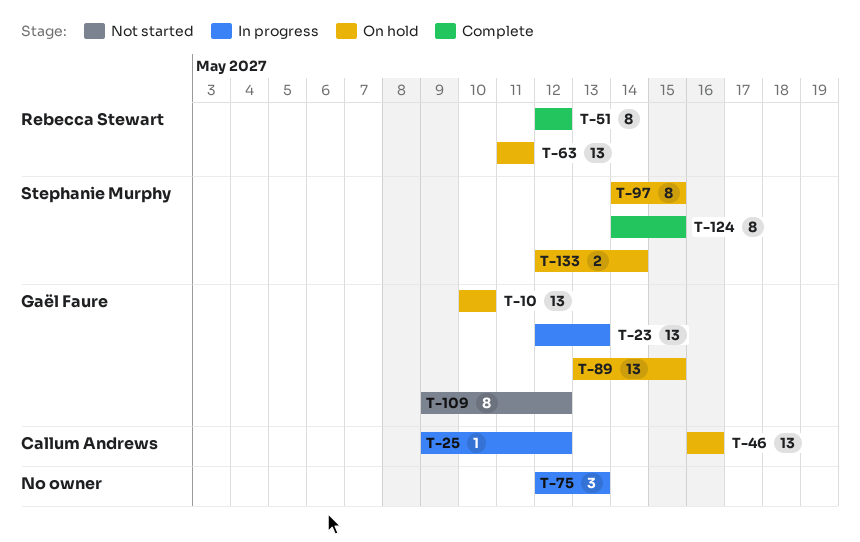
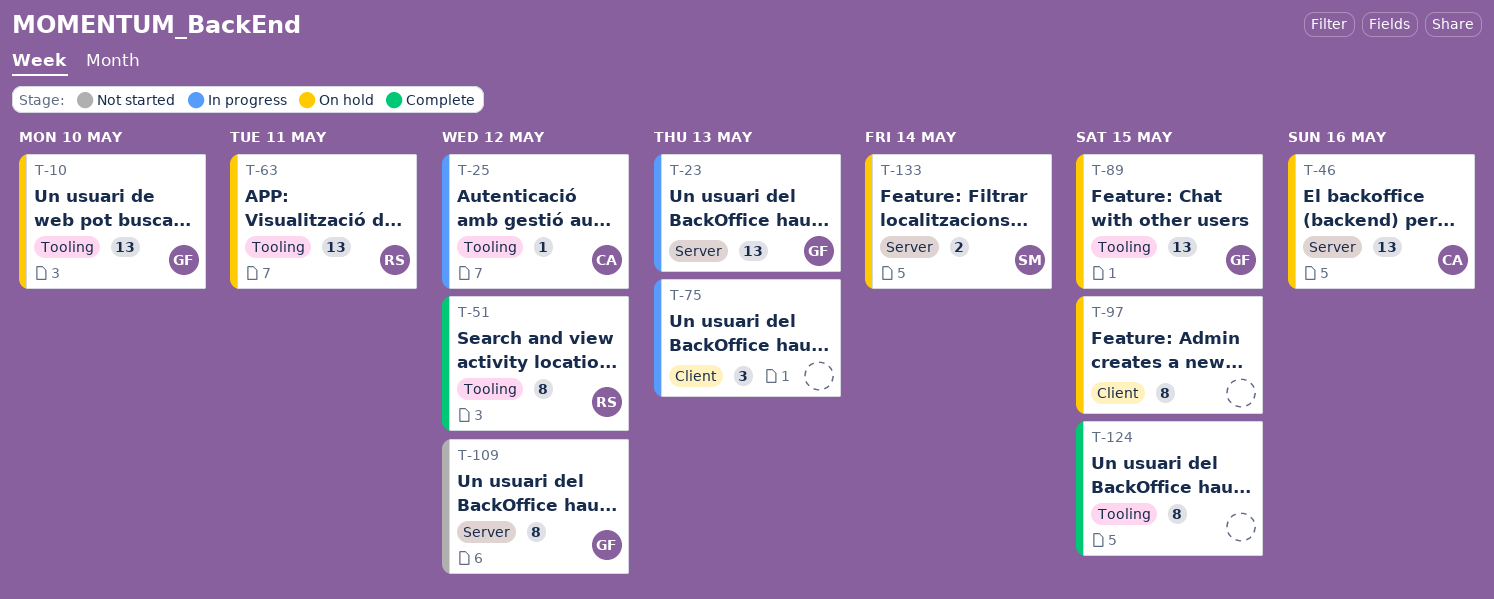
T-97, owner: Stephanie Murphy -> none
T-124, owner: Stephanie Murphy -> none

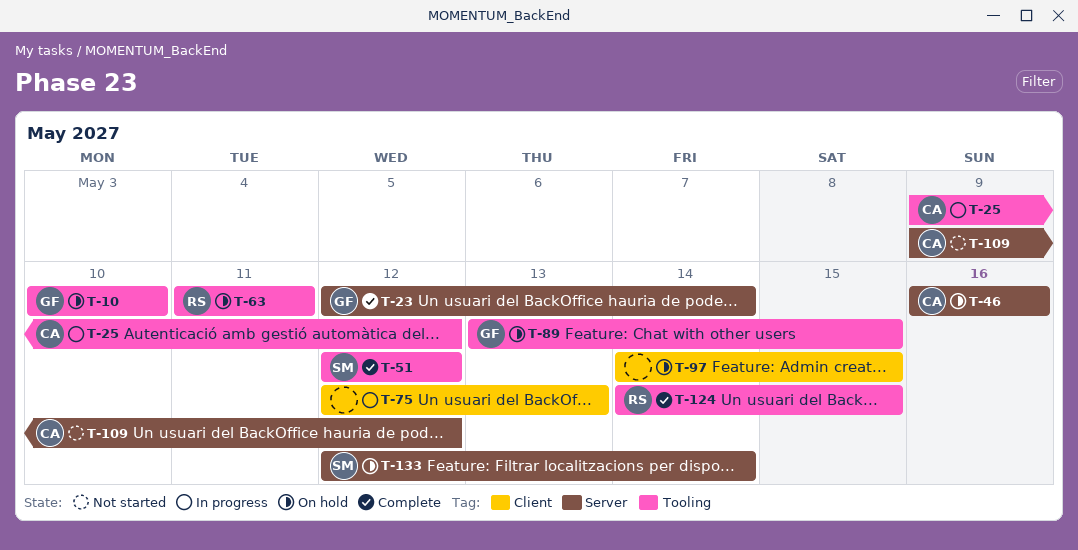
T-23, status: In progress -> Complete
T-23, due: May 13 -> May 14
T-51, owner: RS -> SM
T-109, owner: GF -> CA
T-124, owner: none -> RS

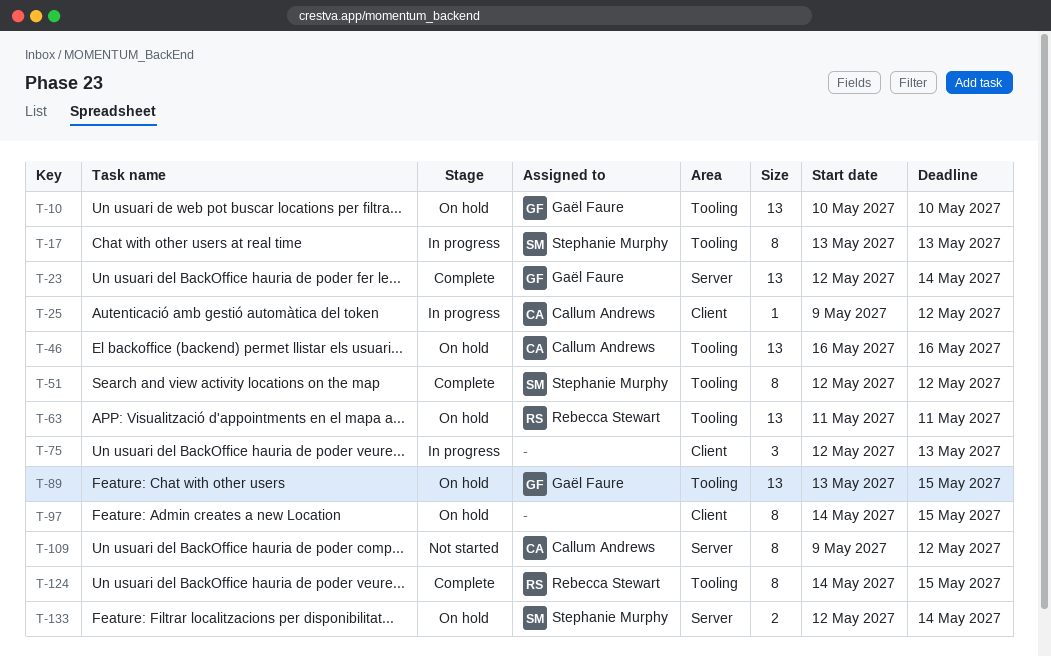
T-17: none -> present
T-25, label: Tooling -> Client
T-46, label: Server -> Tooling

